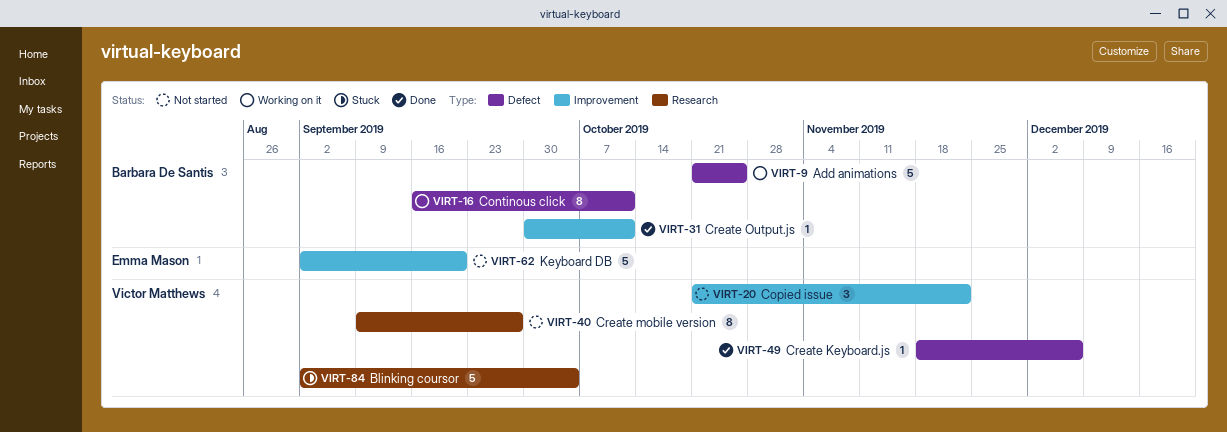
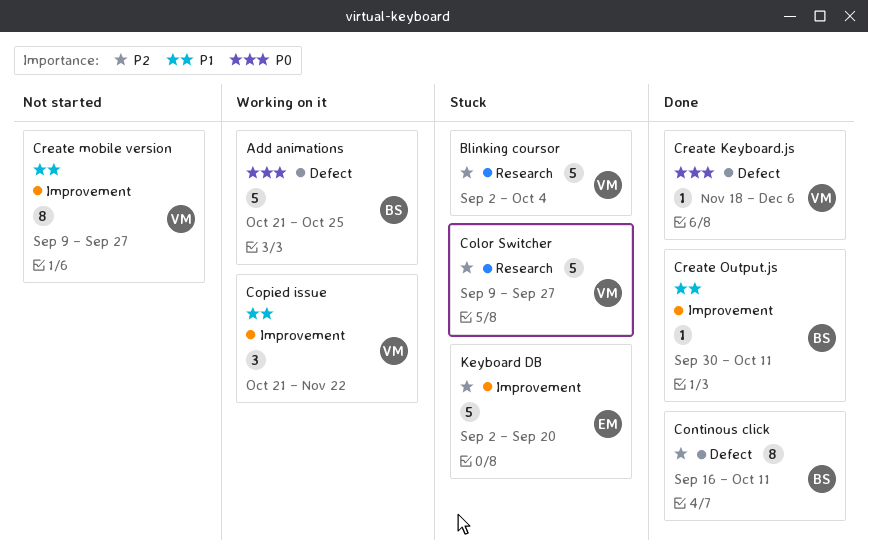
Color Switcher: none -> present
Continous click, status: Working on it -> Done
Copied issue, status: Not started -> Working on it
Create mobile version, label: Research -> Improvement
Keyboard DB, status: Not started -> Stuck

